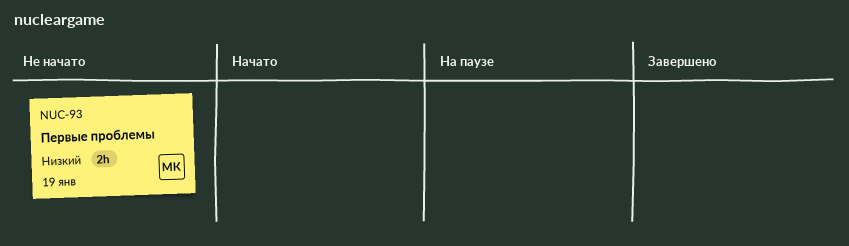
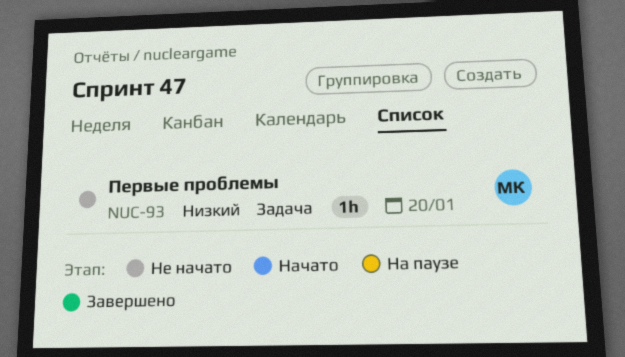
NUC-93, estimate: 2h -> 1h
NUC-93, due: Jan 19 -> Jan 20

